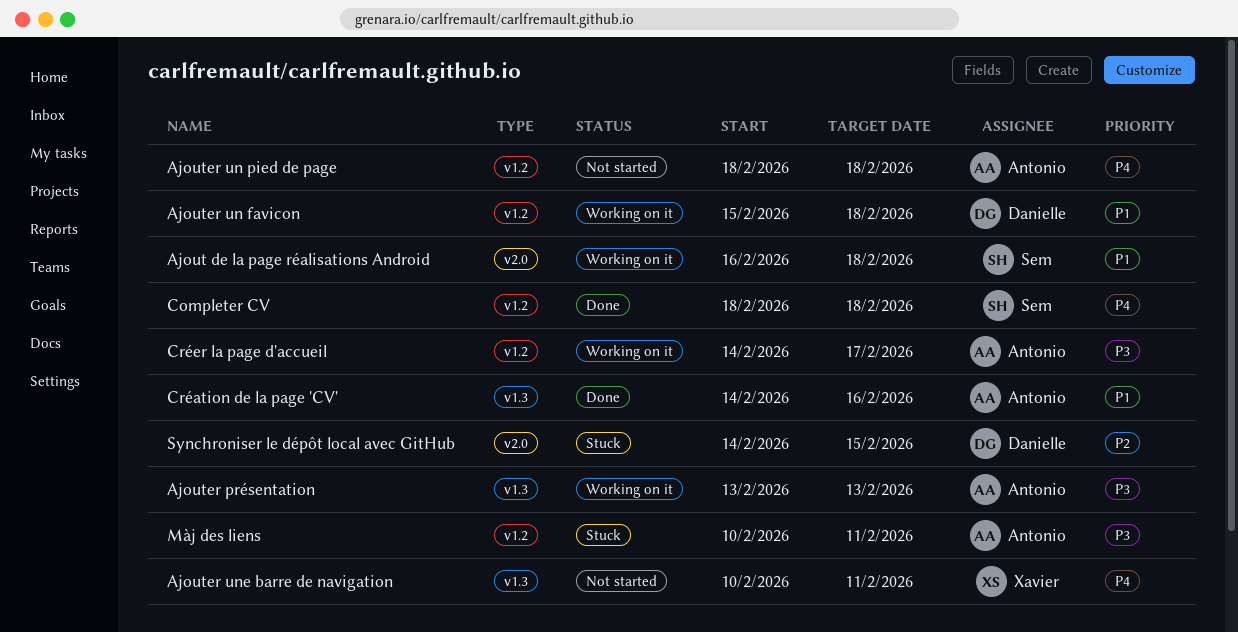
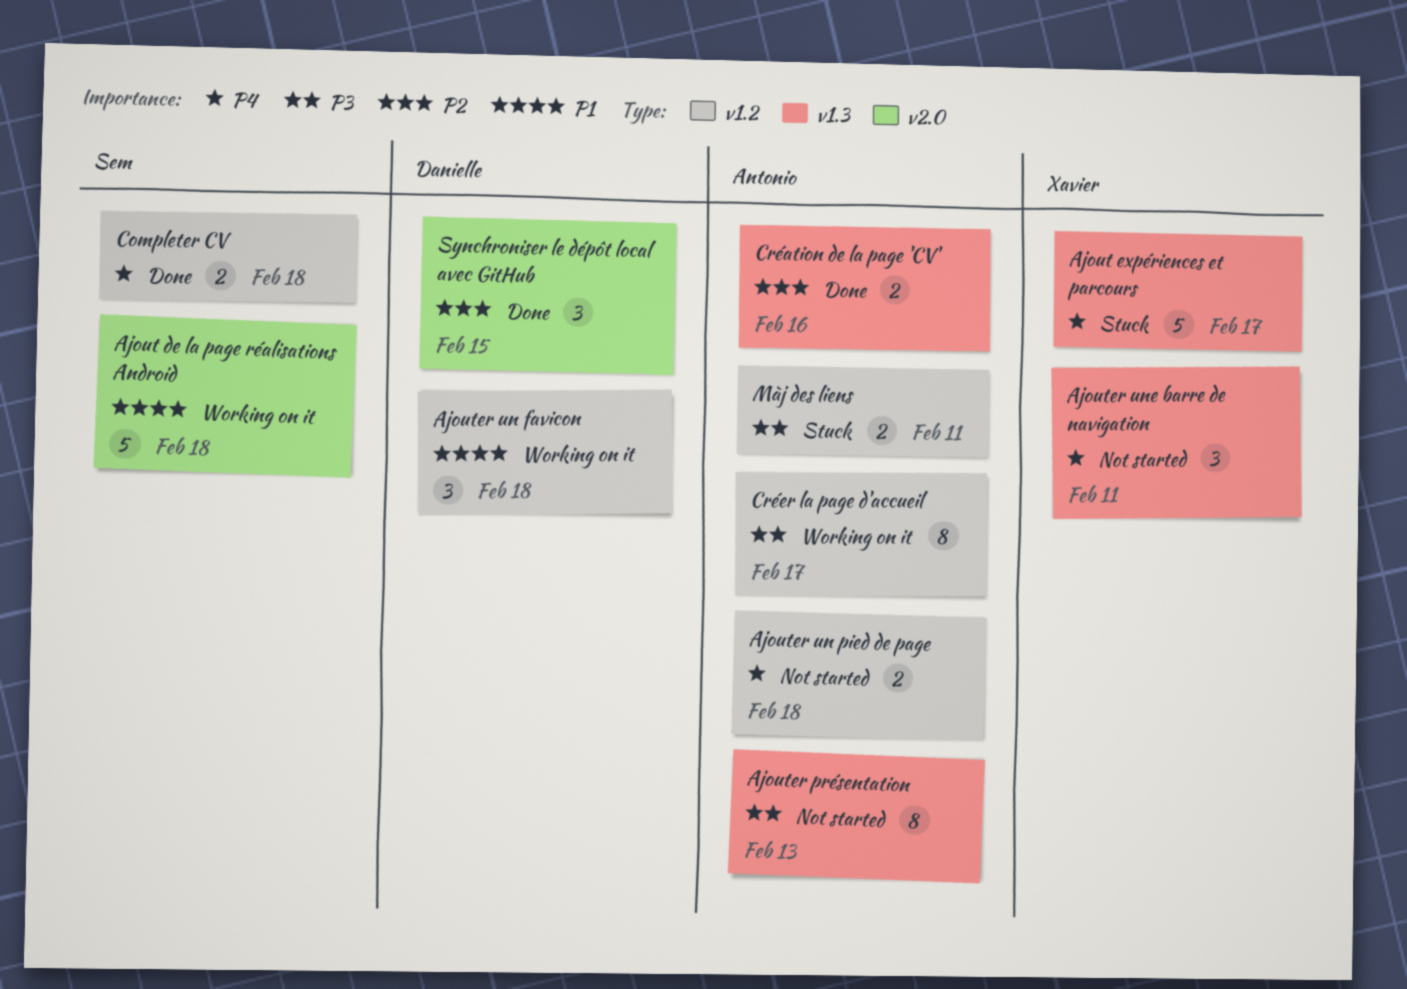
Ajout expériences et parcours: none -> present
Ajouter présentation, status: Working on it -> Not started
Création de la page 'CV', priority: P1 -> P2
Synchroniser le dépôt local avec GitHub, status: Stuck -> Done

